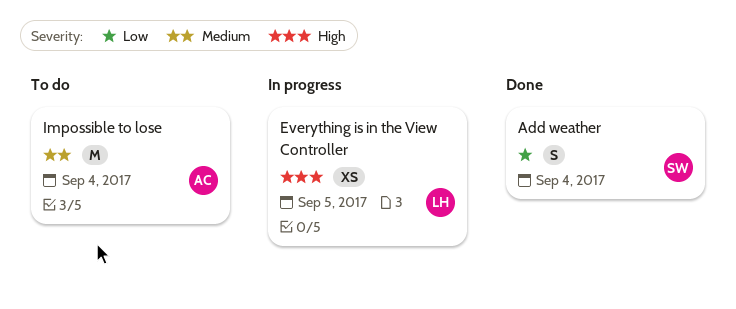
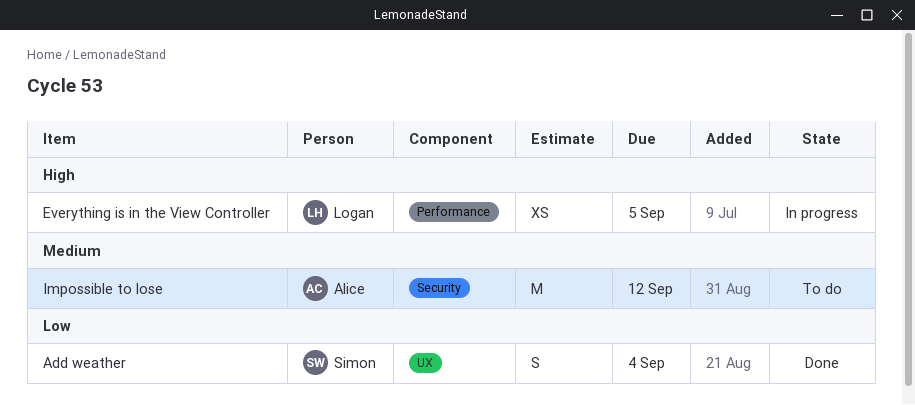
Impossible to lose, due: Sep 4 -> Sep 12

